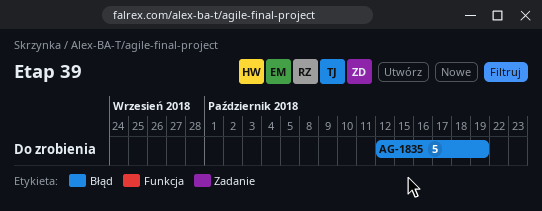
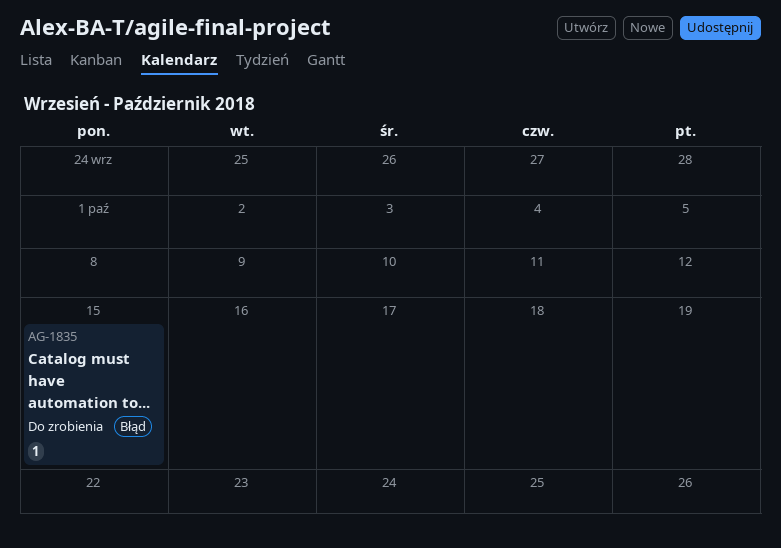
AG-1835, estimate: 5 -> 1
AG-1835, due: Oct 19 -> Oct 15

